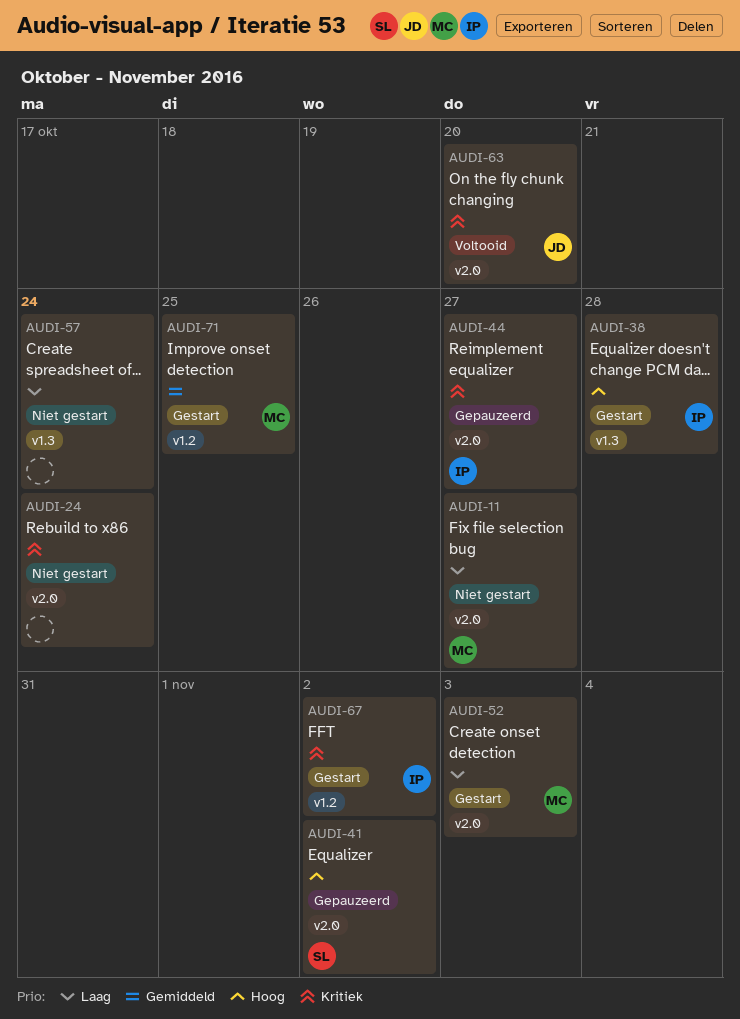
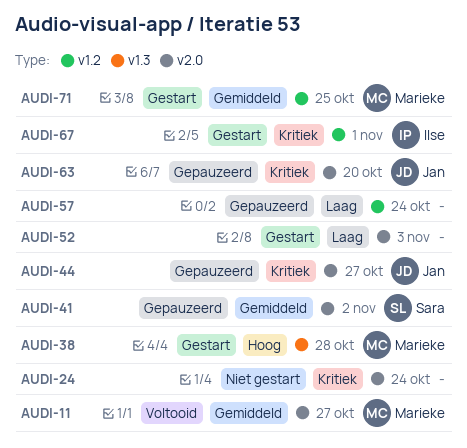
AUDI-11, status: Niet gestart -> Voltooid
AUDI-11, priority: Laag -> Gemiddeld
AUDI-38, owner: Ilse -> Marieke
AUDI-41, priority: Hoog -> Gemiddeld
AUDI-44, owner: Ilse -> Jan
AUDI-52, owner: Marieke -> none
AUDI-57, status: Niet gestart -> Gepauzeerd
AUDI-57, label: v1.3 -> v1.2
AUDI-63, status: Voltooid -> Gepauzeerd
AUDI-67, due: Nov 2 -> Nov 1

